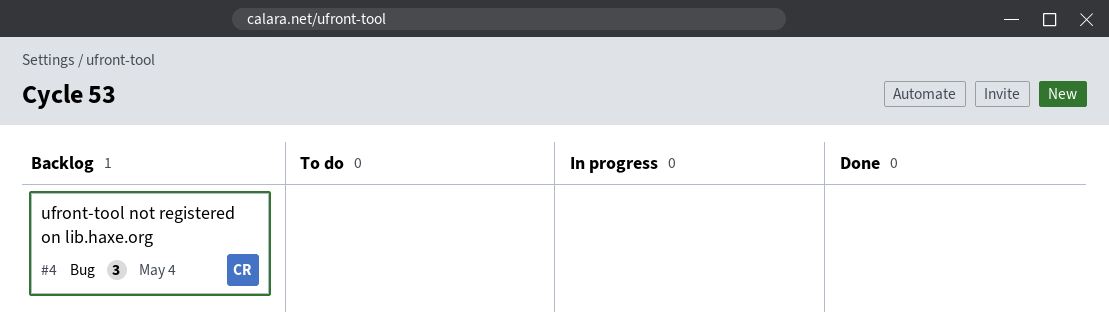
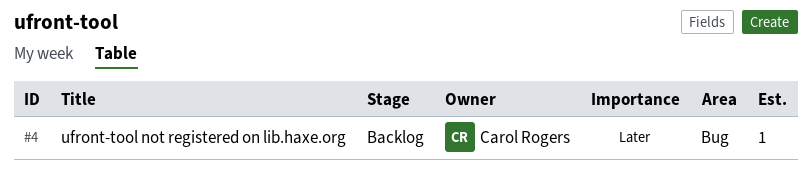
#4, estimate: 3 -> 1

